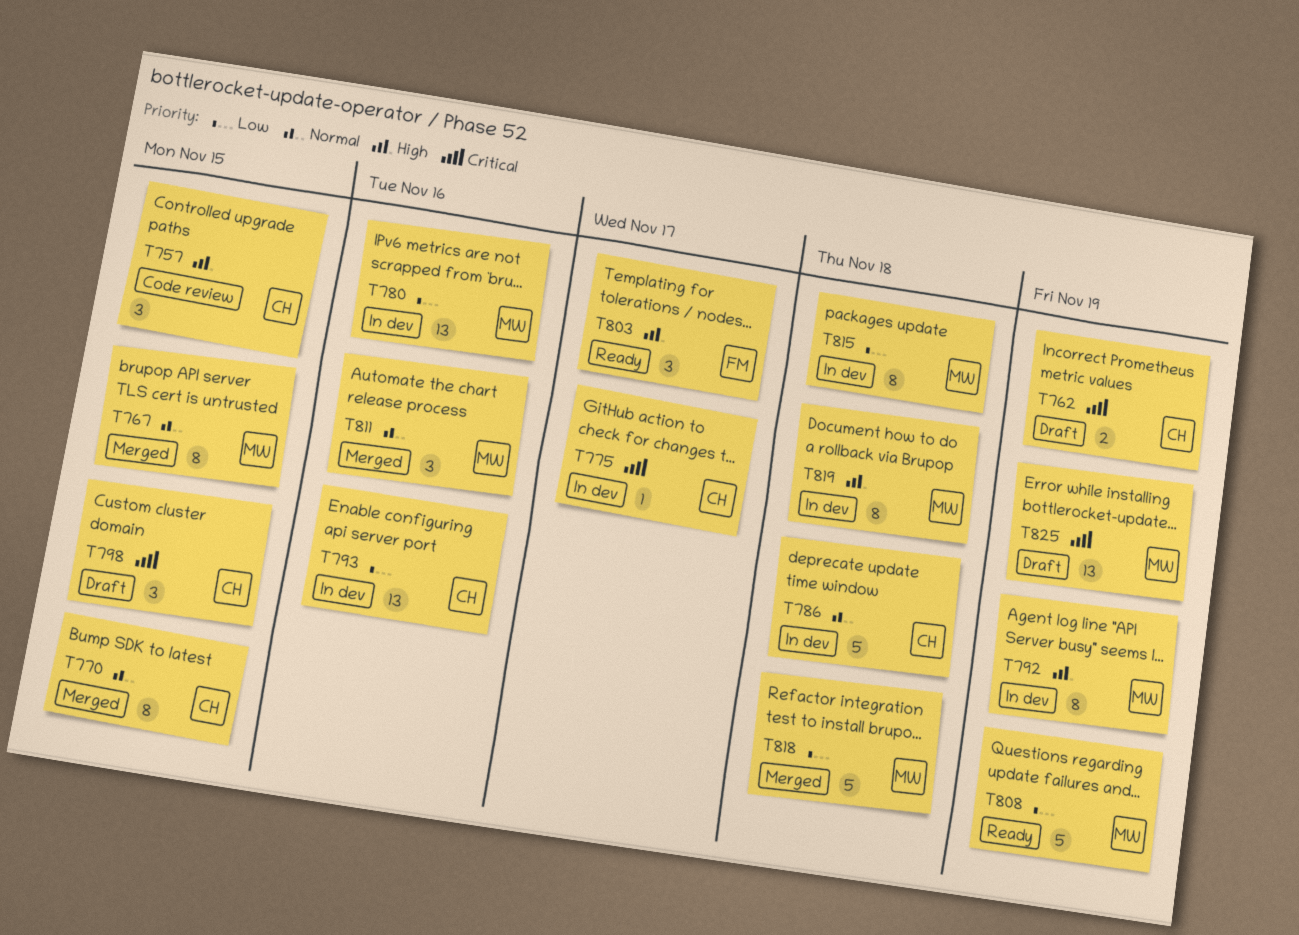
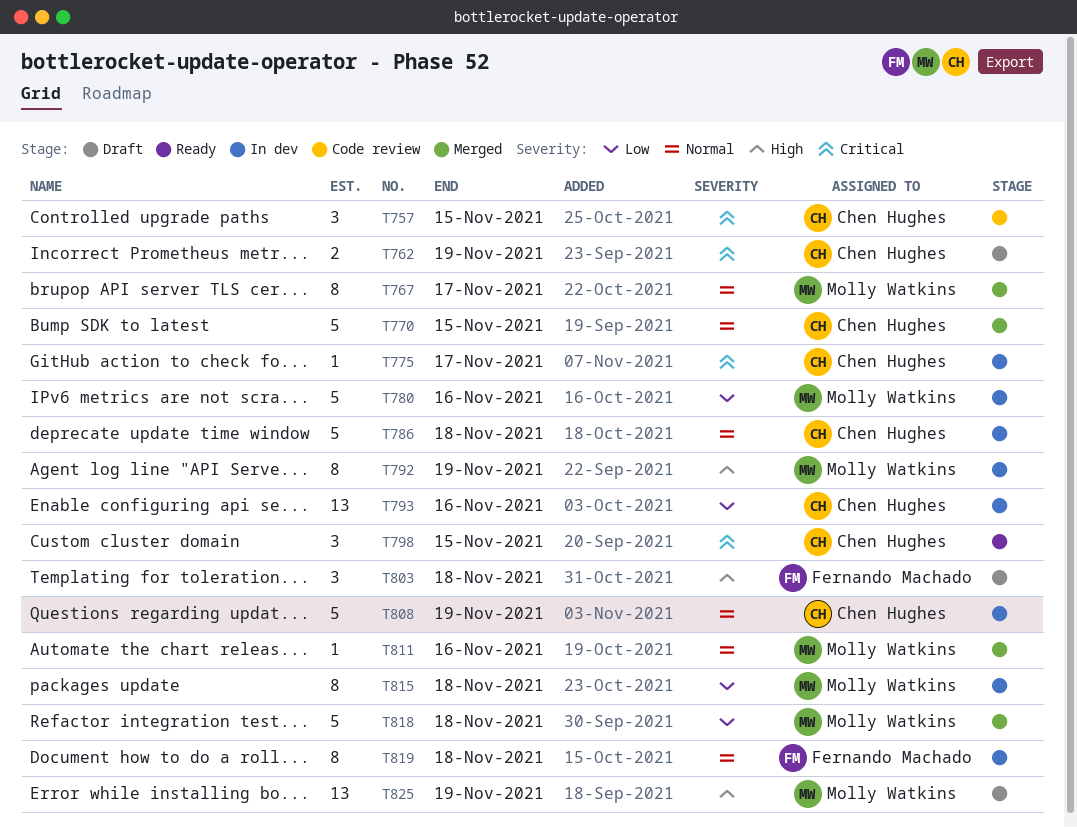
T757, priority: High -> Critical
T767, due: Nov 15 -> Nov 17
T770, estimate: 8 -> 5
T780, estimate: 13 -> 5
T798, status: Draft -> Ready
T803, status: Ready -> Draft
T803, due: Nov 17 -> Nov 18
T808, status: Ready -> In dev
T808, owner: Molly Watkins -> Chen Hughes
T808, priority: Low -> Normal
T811, estimate: 3 -> 1
T819, owner: Molly Watkins -> Fernando Machado
T819, priority: High -> Normal
T825, priority: Critical -> High

